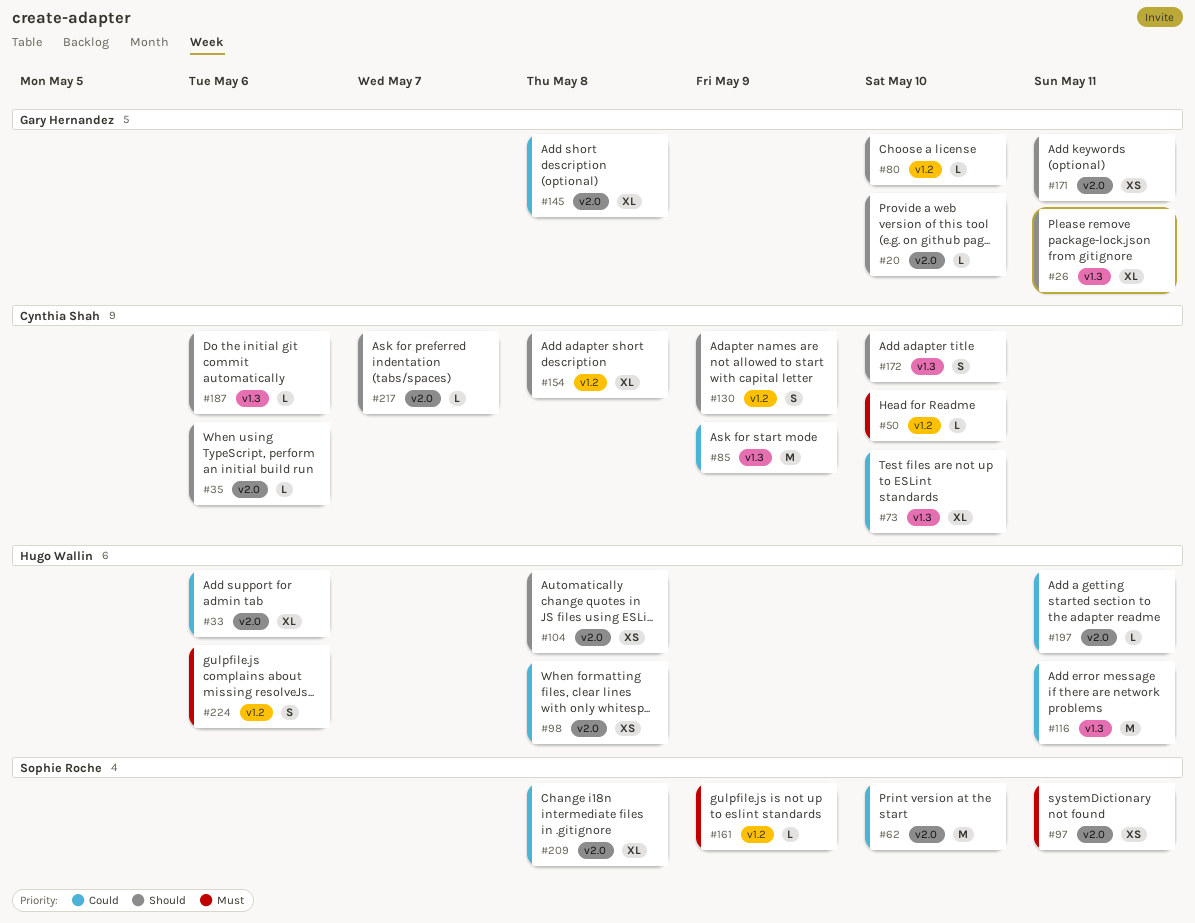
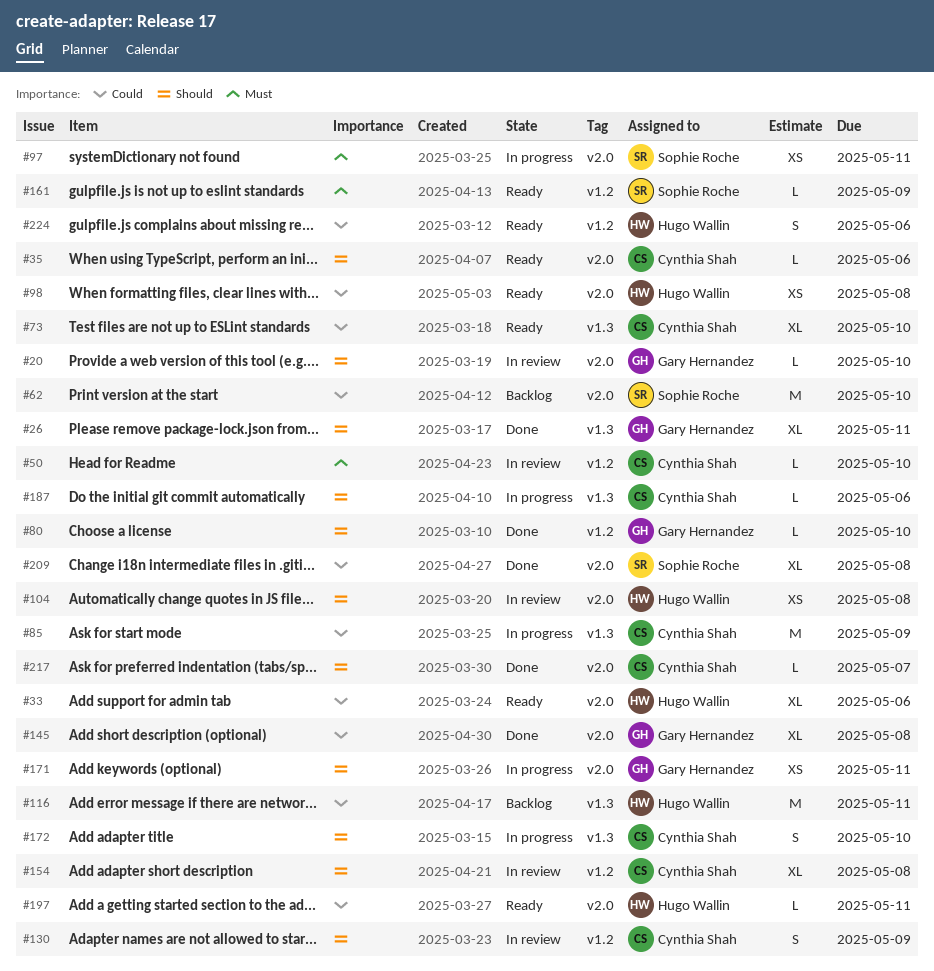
#224, priority: Must -> Could

